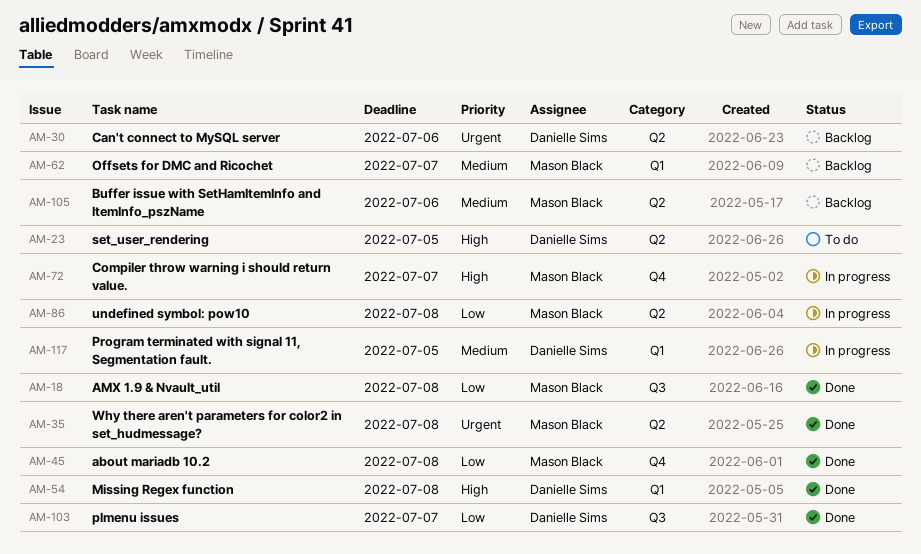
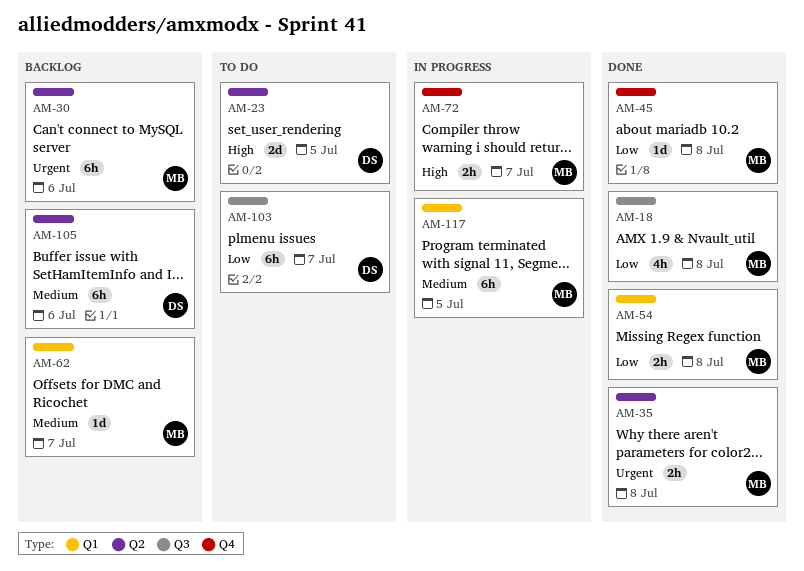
AM-30, owner: Danielle Sims -> Mason Black
AM-54, owner: Danielle Sims -> Mason Black
AM-54, priority: High -> Low
AM-86: present -> none
AM-103, status: Done -> To do
AM-105, owner: Mason Black -> Danielle Sims
AM-117, owner: Danielle Sims -> Mason Black

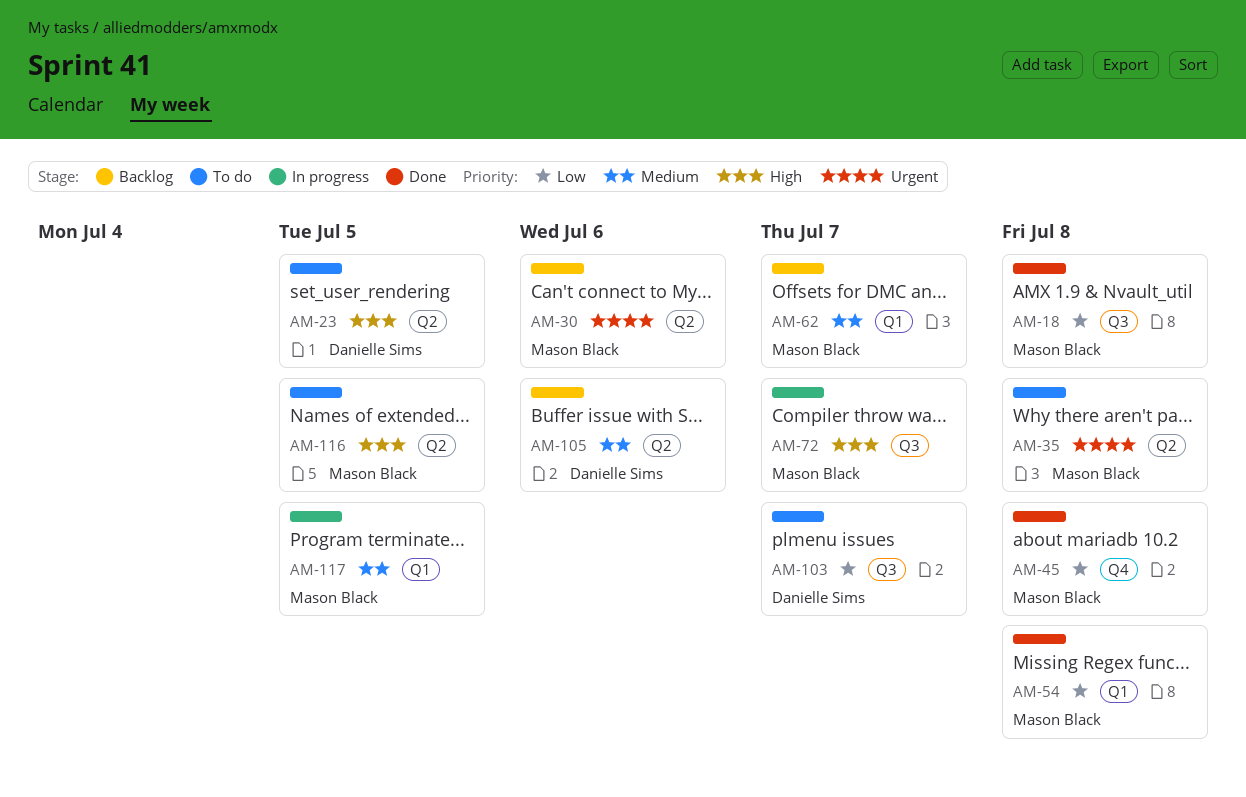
AM-35, status: Done -> To do
AM-72, label: Q4 -> Q3
AM-116: none -> present

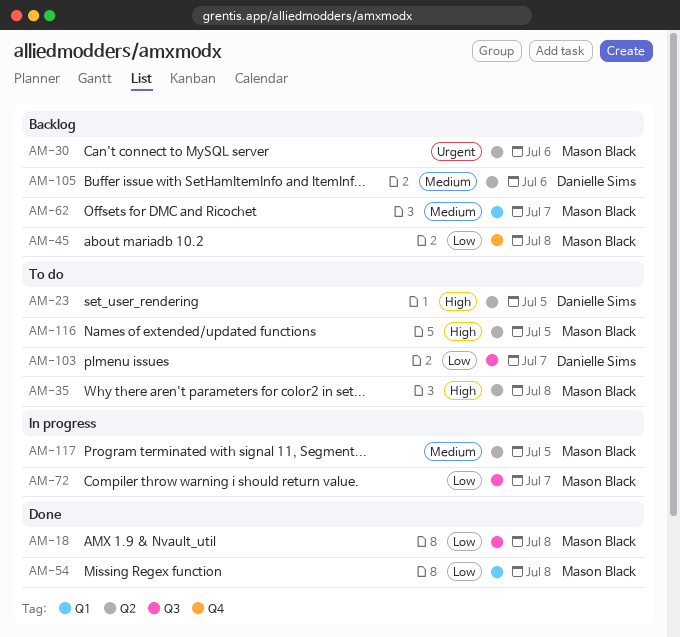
AM-35, priority: Urgent -> High
AM-45, status: Done -> Backlog
AM-72, priority: High -> Low
AM-117, label: Q1 -> Q2

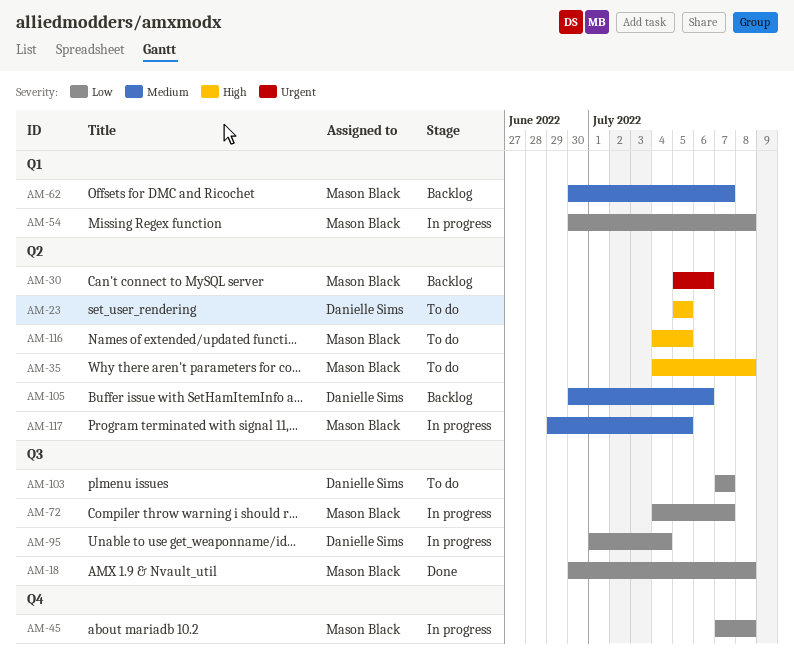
AM-45, status: Backlog -> In progress
AM-54, status: Done -> In progress
AM-95: none -> present

